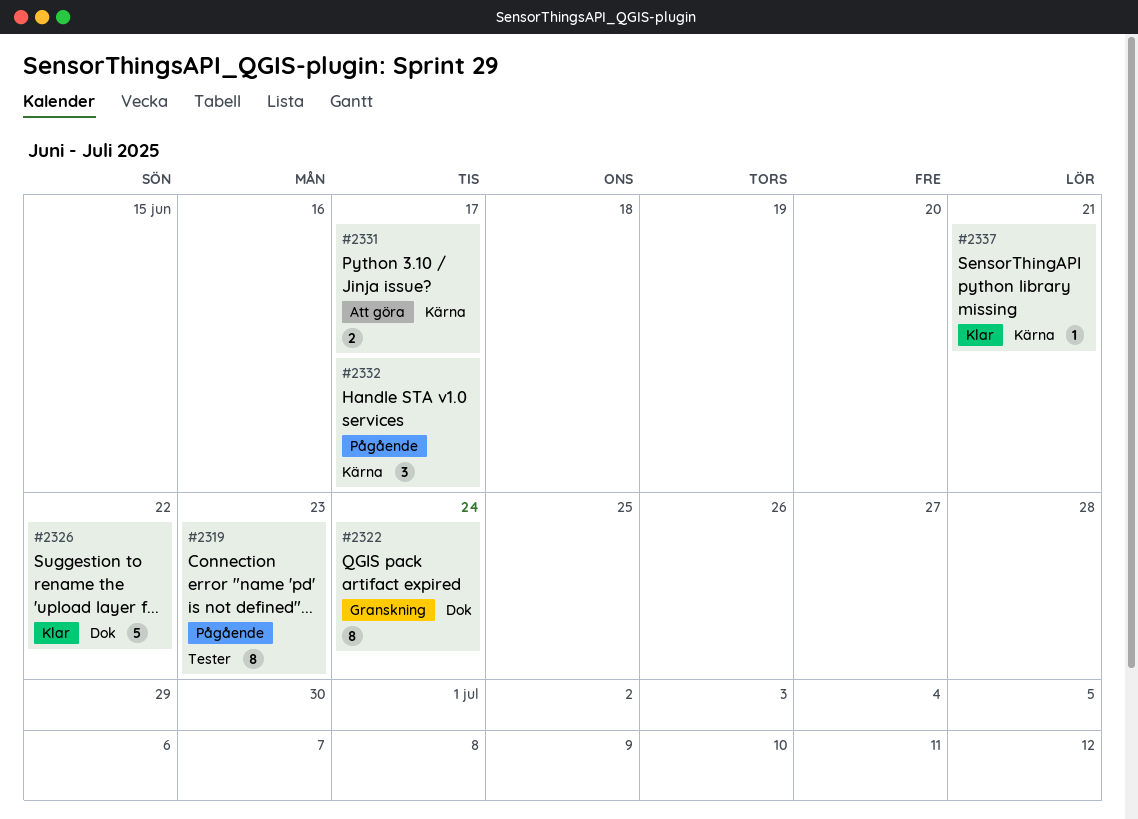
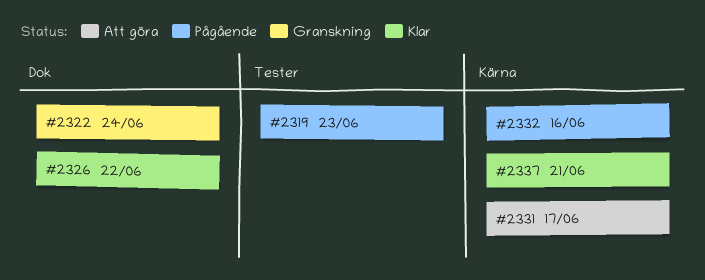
#2332, due: Jun 17 -> Jun 16

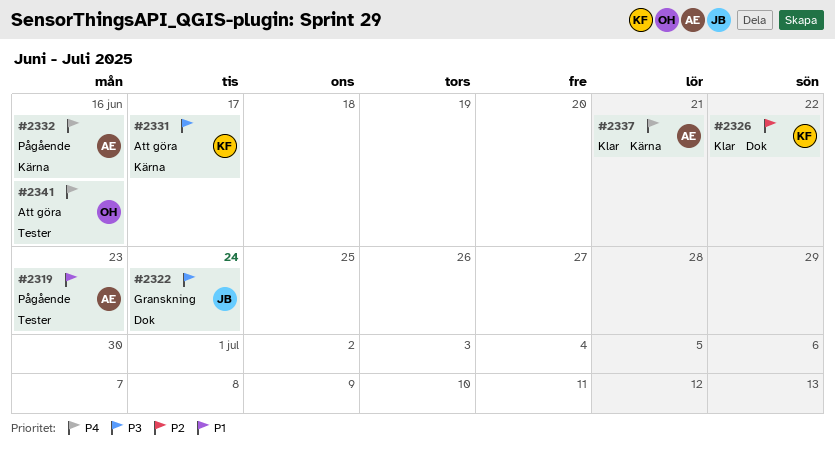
#2341: none -> present

